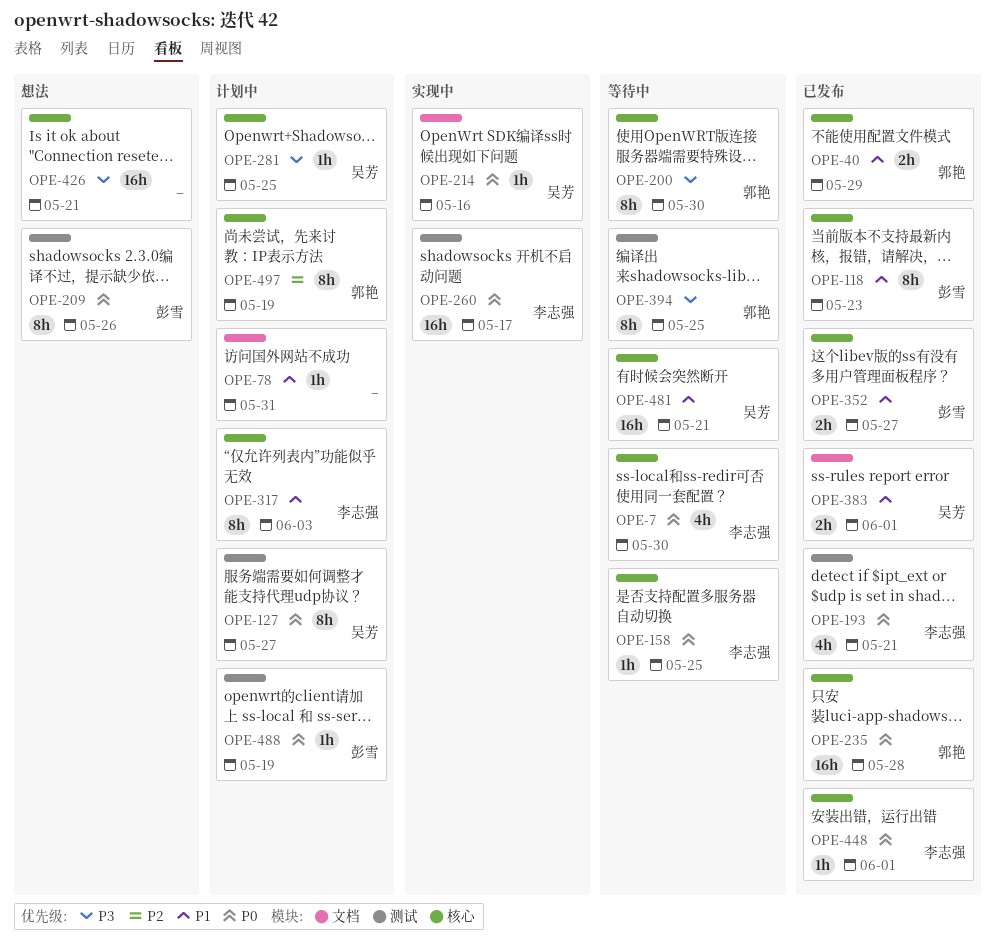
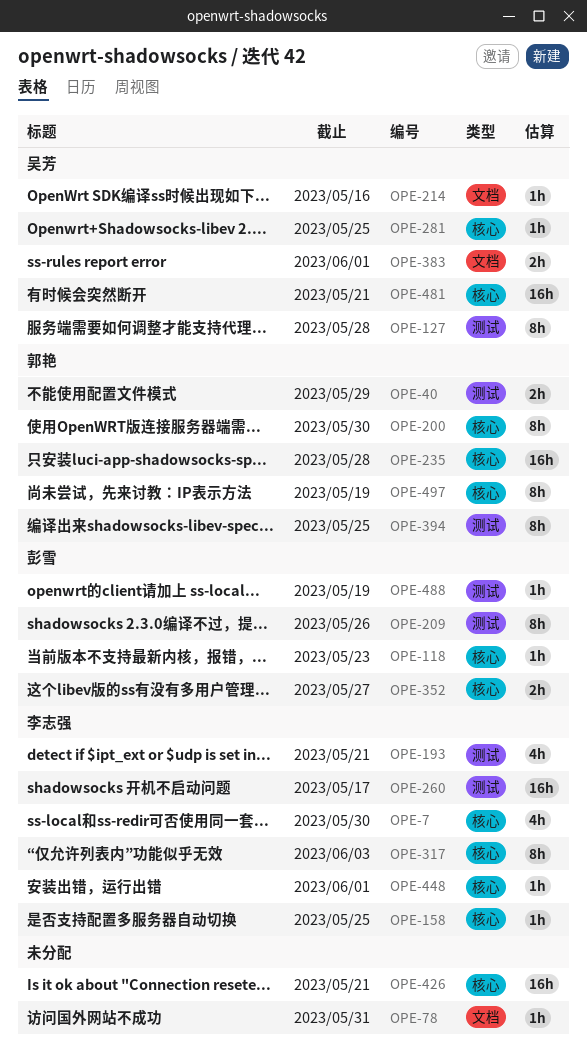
OPE-40, label: 核心 -> 测试
OPE-118, estimate: 8h -> 1h
OPE-127, due: May 27 -> May 28

